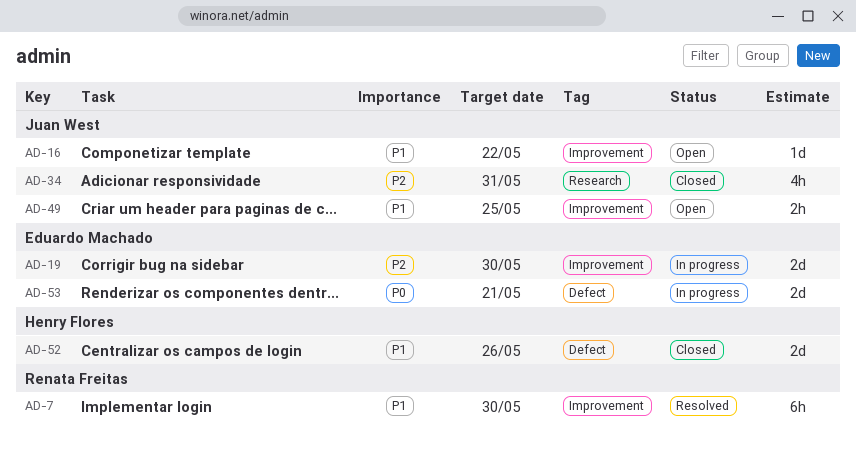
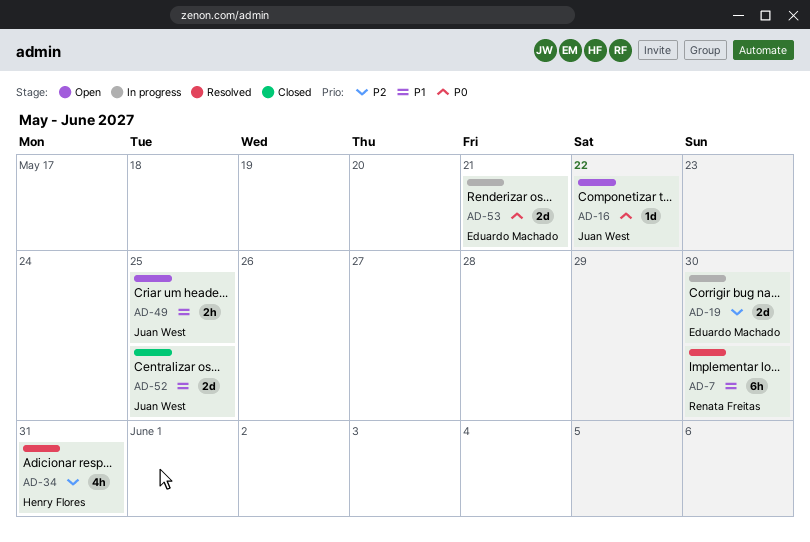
AD-16, priority: P1 -> P0
AD-34, status: Closed -> Resolved
AD-34, owner: Juan West -> Henry Flores
AD-52, owner: Henry Flores -> Juan West
AD-52, due: May 26 -> May 25

